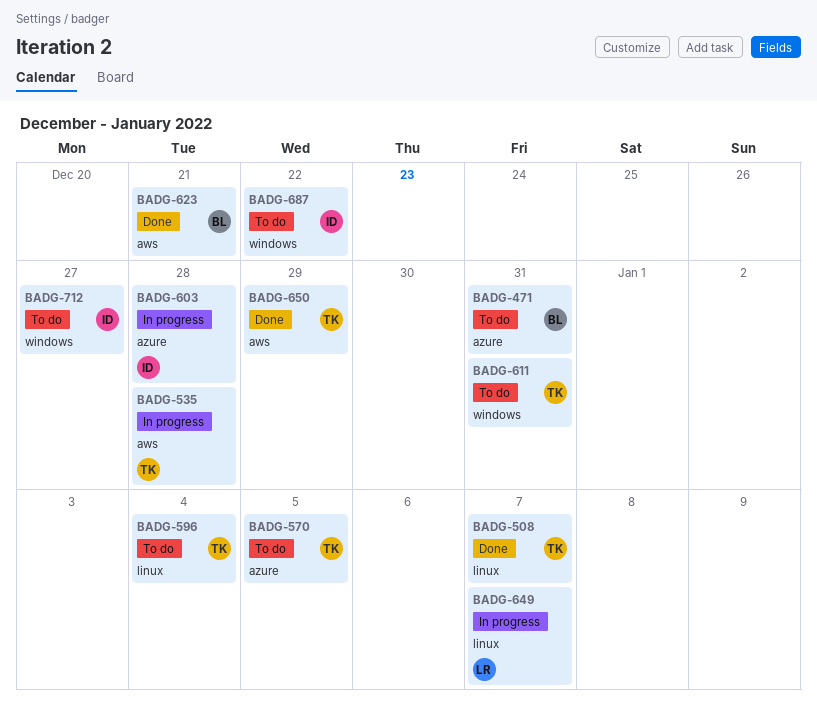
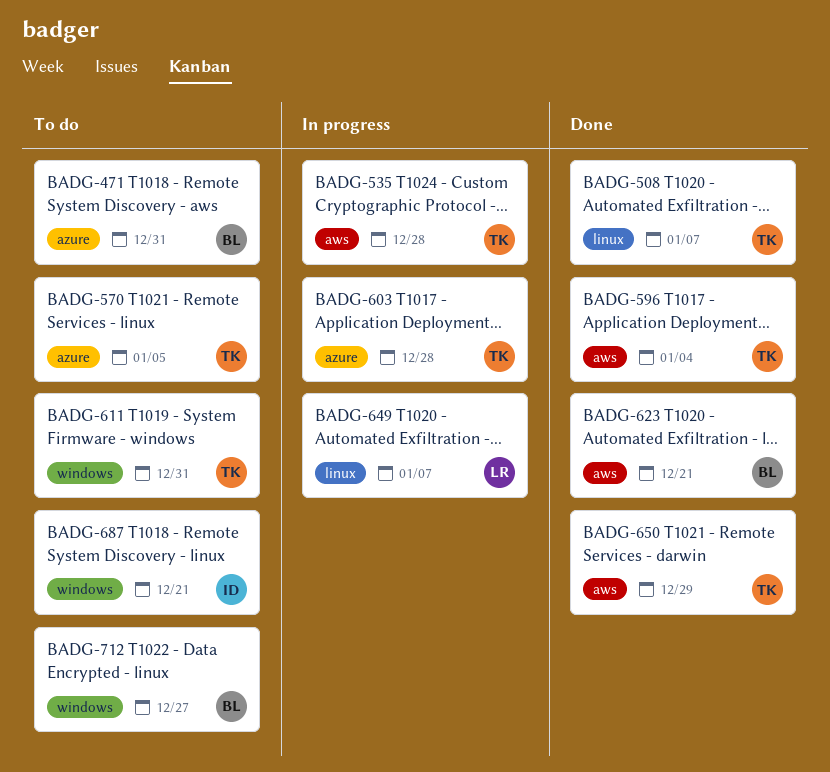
BADG-596, status: To do -> Done
BADG-596, label: linux -> aws
BADG-603, owner: ID -> TK
BADG-687, due: Dec 22 -> Dec 21
BADG-712, owner: ID -> BL

